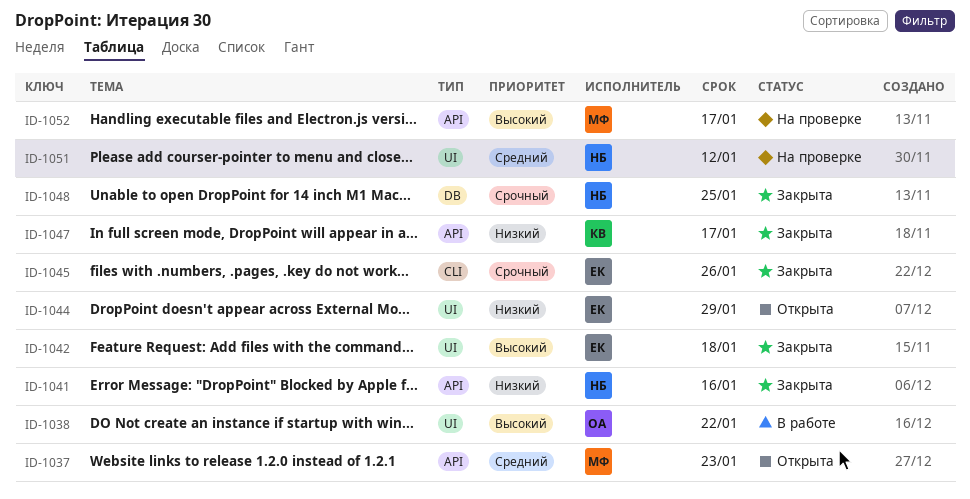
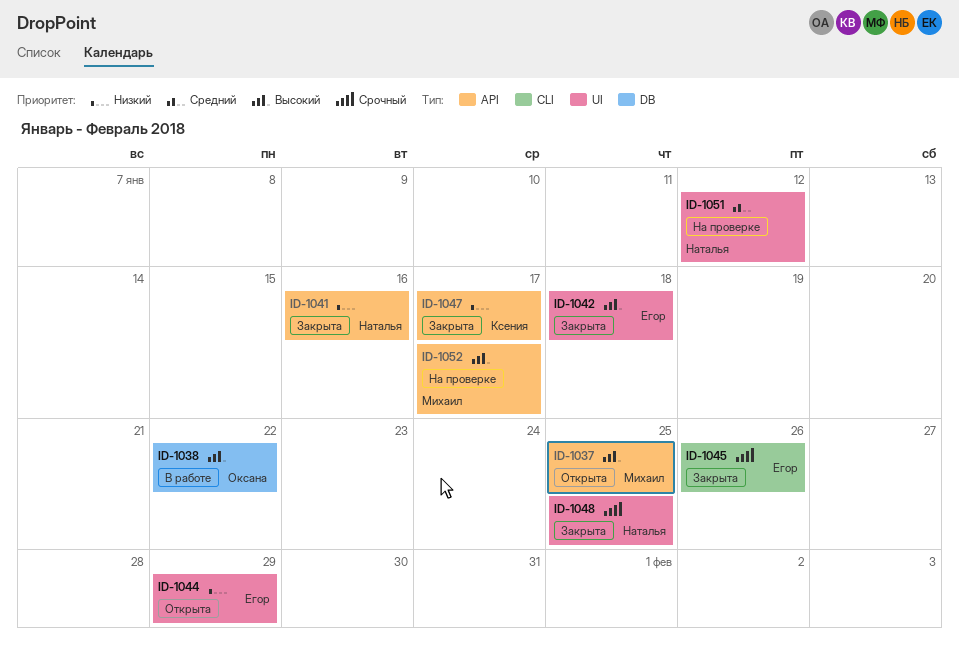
ID-1037, priority: Средний -> Высокий
ID-1037, due: Jan 23 -> Jan 25
ID-1038, label: UI -> DB
ID-1048, label: DB -> UI

